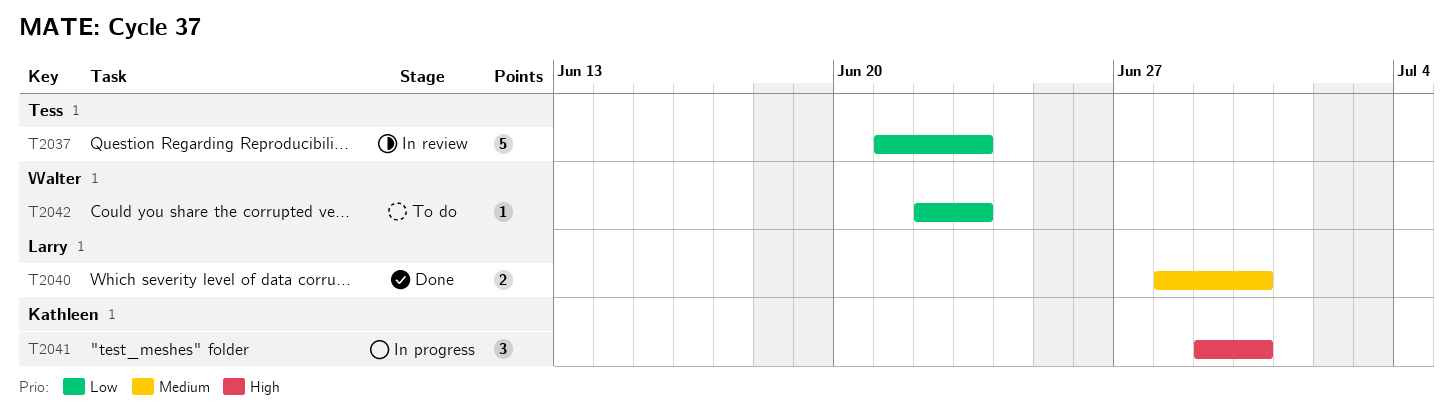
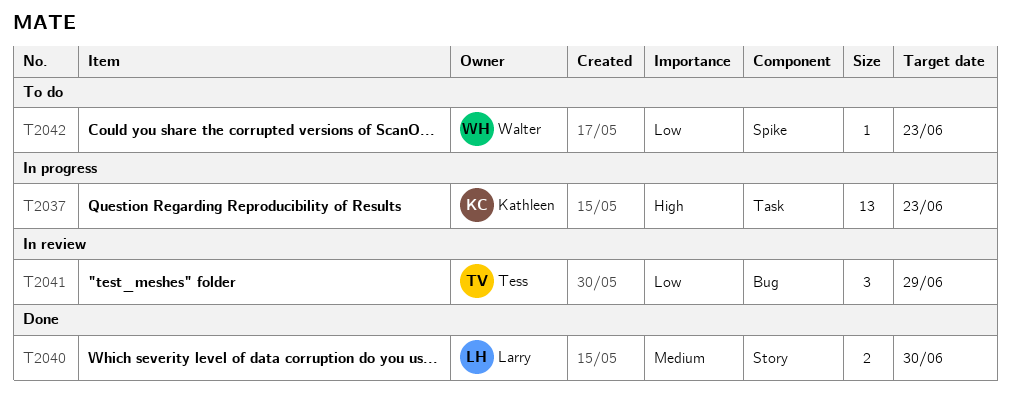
T2037, status: In review -> In progress
T2037, owner: Tess -> Kathleen
T2037, priority: Low -> High
T2037, estimate: 5 -> 13
T2041, status: In progress -> In review
T2041, owner: Kathleen -> Tess
T2041, priority: High -> Low
T2041, due: Jun 30 -> Jun 29

